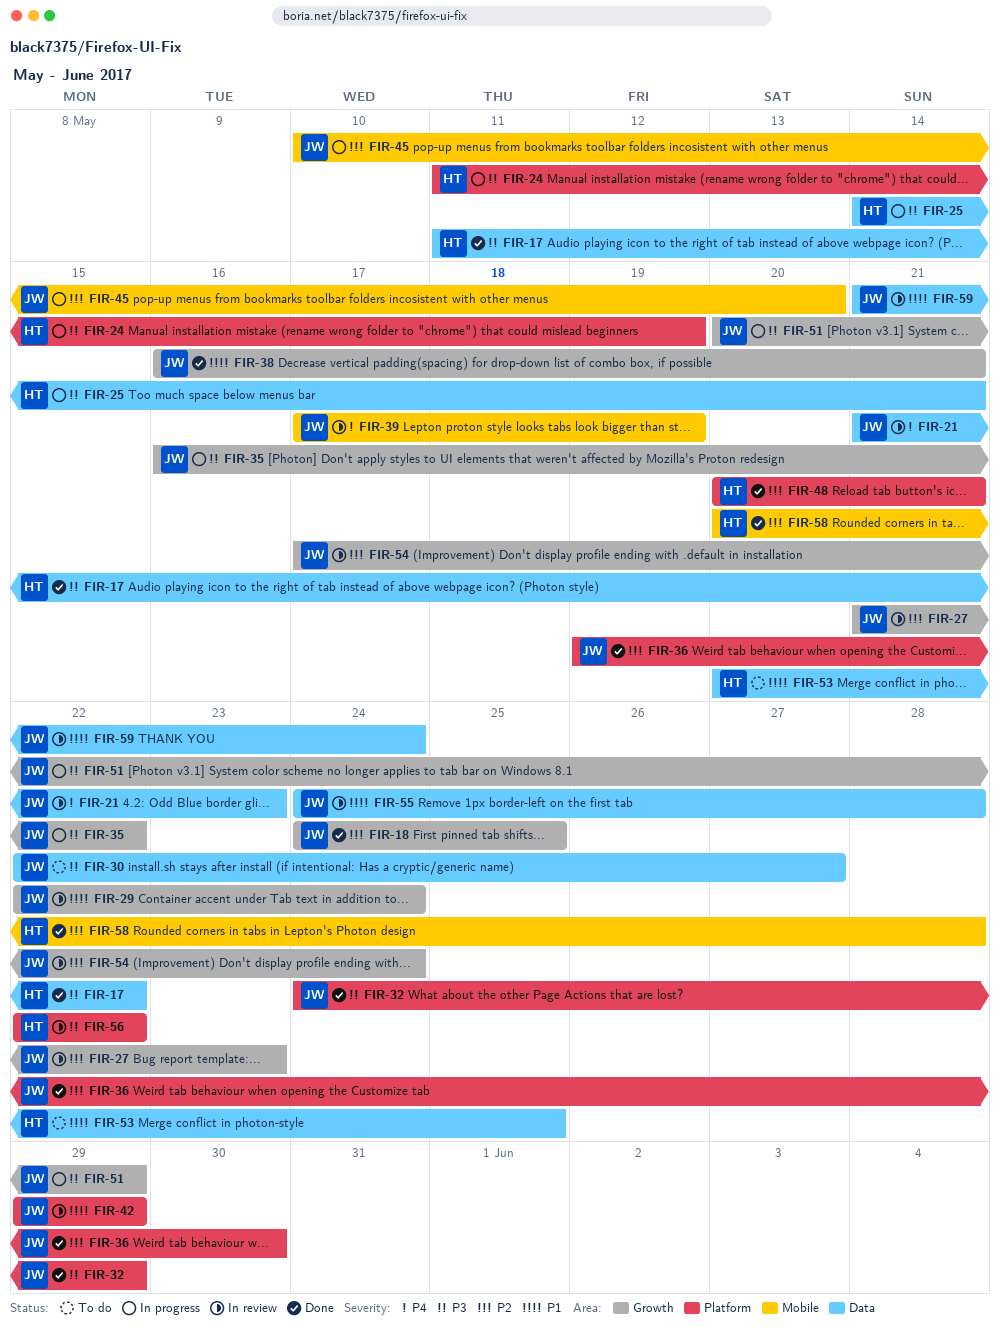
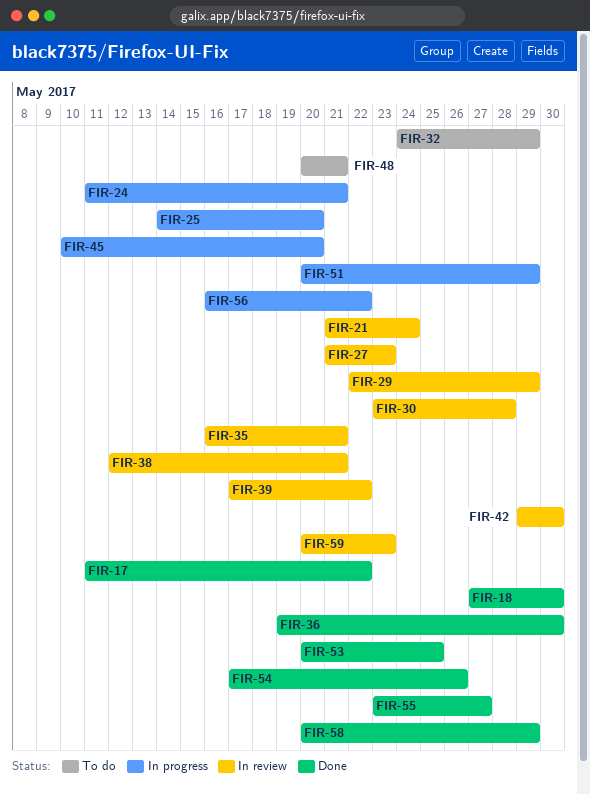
FIR-18, start: May 24 -> May 27
FIR-18, due: May 25 -> May 30
FIR-21, due: May 23 -> May 24
FIR-24, due: May 19 -> May 21
FIR-25, due: May 21 -> May 20
FIR-29, due: May 24 -> May 29
FIR-30, status: To do -> In review
FIR-30, start: May 22 -> May 23
FIR-30, due: May 27 -> May 28
FIR-32, status: Done -> To do
FIR-35, status: In progress -> In review
FIR-35, due: May 22 -> May 21
FIR-38, status: Done -> In review
FIR-38, start: May 16 -> May 12
FIR-39, due: May 19 -> May 22
FIR-42, due: May 29 -> May 30
FIR-48, status: Done -> To do
FIR-53, status: To do -> Done
FIR-54, status: In review -> Done
FIR-54, due: May 24 -> May 26
FIR-55, status: In review -> Done
FIR-55, start: May 24 -> May 23
FIR-55, due: May 28 -> May 27
FIR-56, status: In review -> In progress
FIR-56, start: May 22 -> May 16
FIR-58, due: May 28 -> May 29
FIR-59, start: May 21 -> May 20
FIR-59, due: May 24 -> May 23

